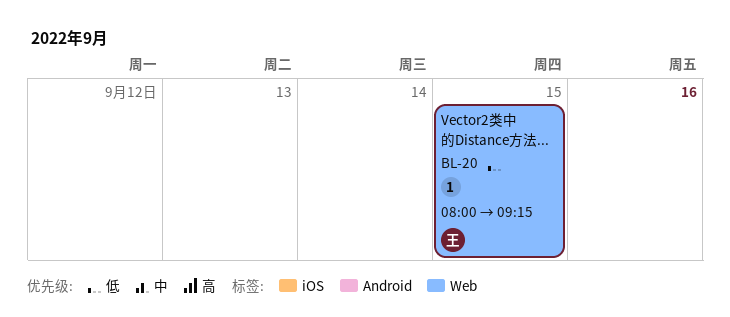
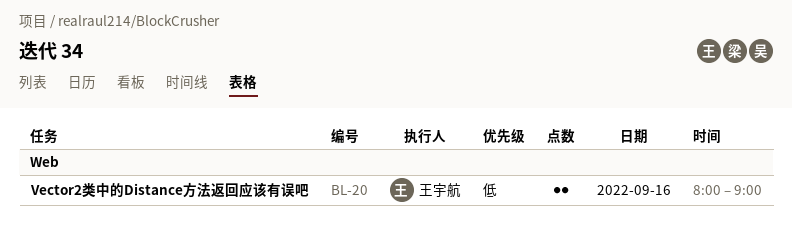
BL-20, estimate: 1 -> 2
BL-20, day: Sep 15 -> Sep 16
BL-20, ends: 09:15 -> 09:00

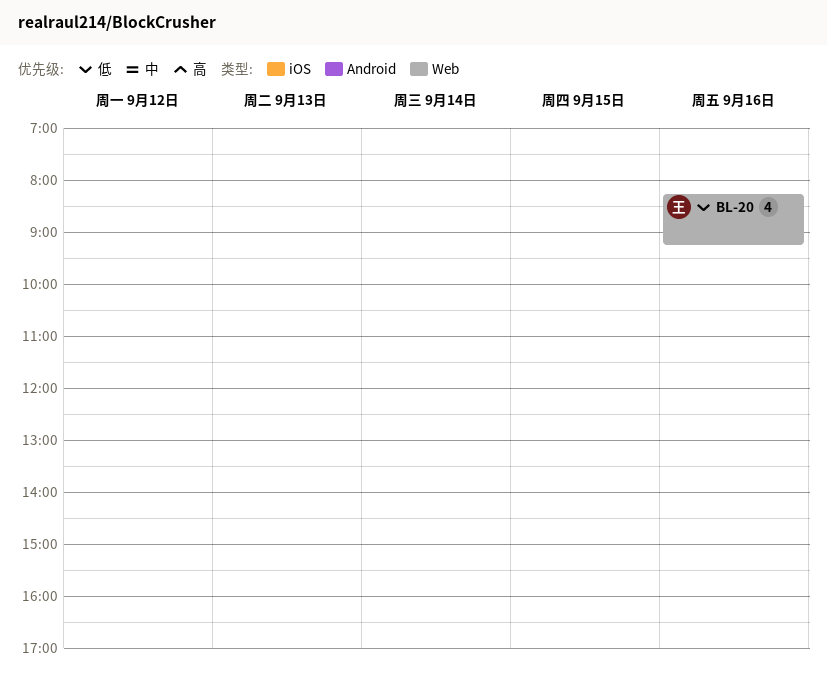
BL-20, estimate: 2 -> 4
BL-20, begins: 08:00 -> 08:15
BL-20, ends: 09:00 -> 09:15

